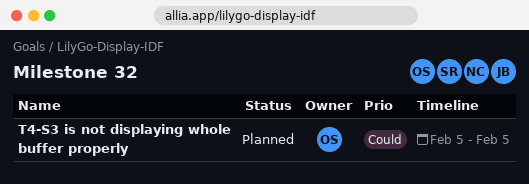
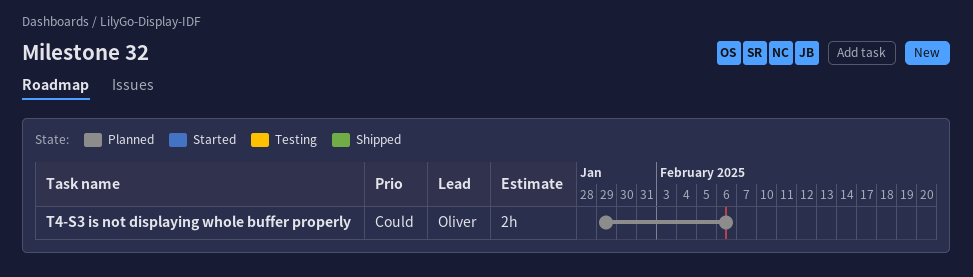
T4-S3 is not displaying whole buffer properly, start: Feb 5 -> Jan 29
T4-S3 is not displaying whole buffer properly, due: Feb 5 -> Feb 6

